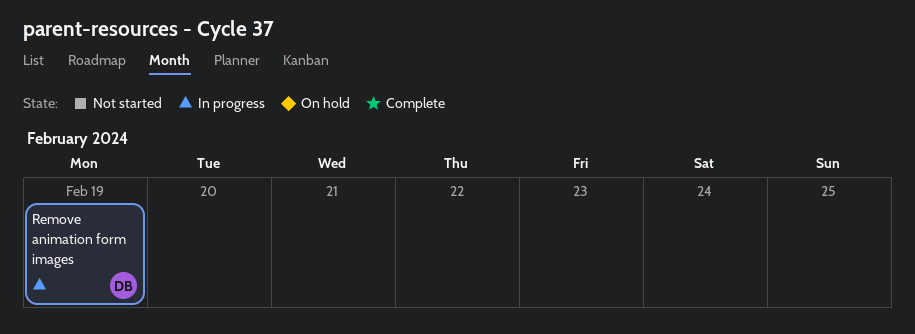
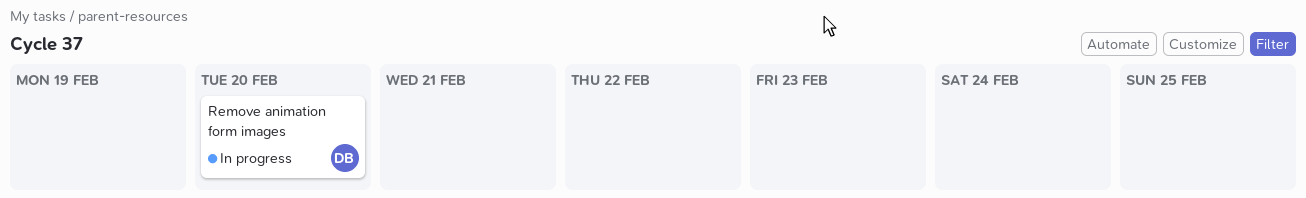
Remove animation form images, due: Feb 19 -> Feb 20

